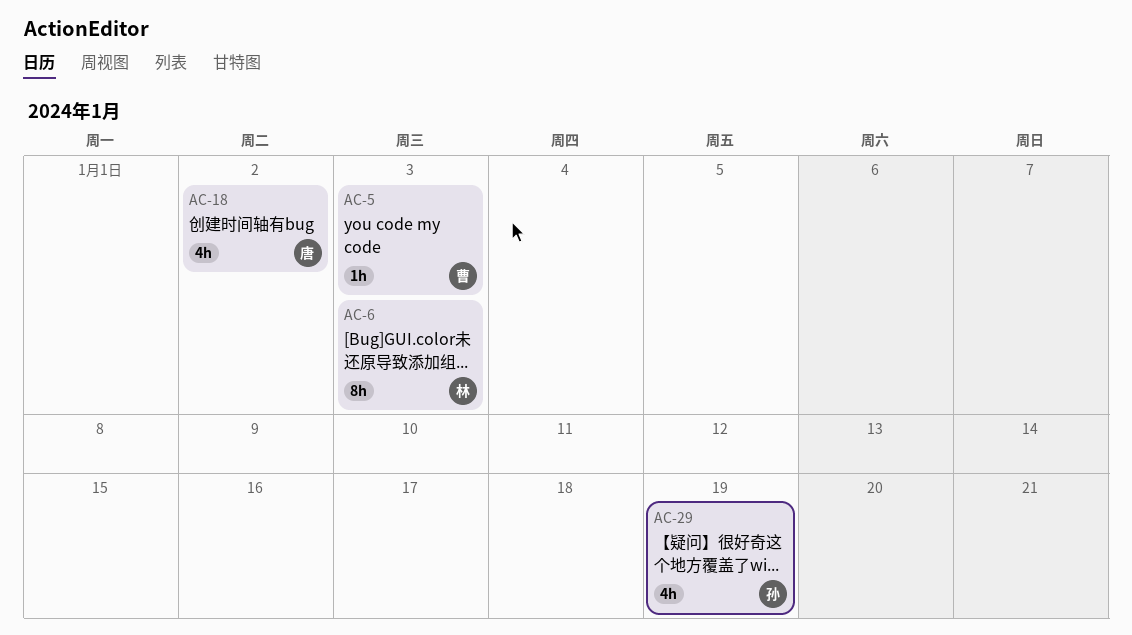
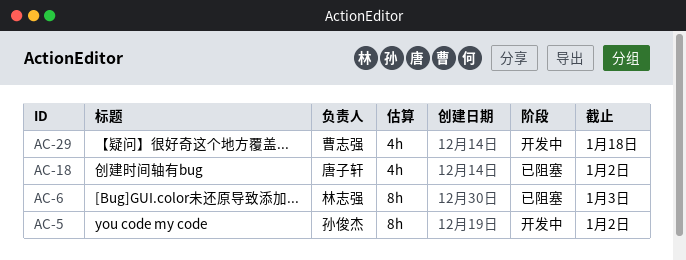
AC-5, owner: 曹志强 -> 孙俊杰
AC-5, estimate: 1h -> 8h
AC-5, due: Jan 3 -> Jan 2
AC-29, owner: 孙俊杰 -> 曹志强
AC-29, due: Jan 19 -> Jan 18

